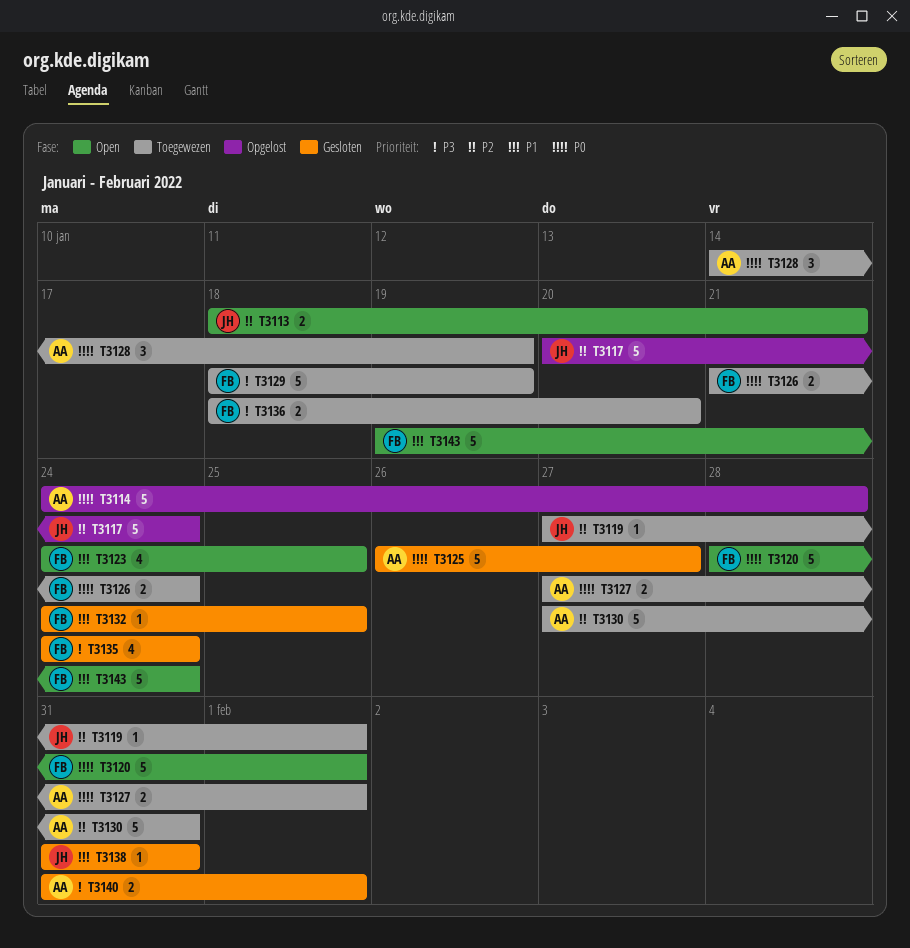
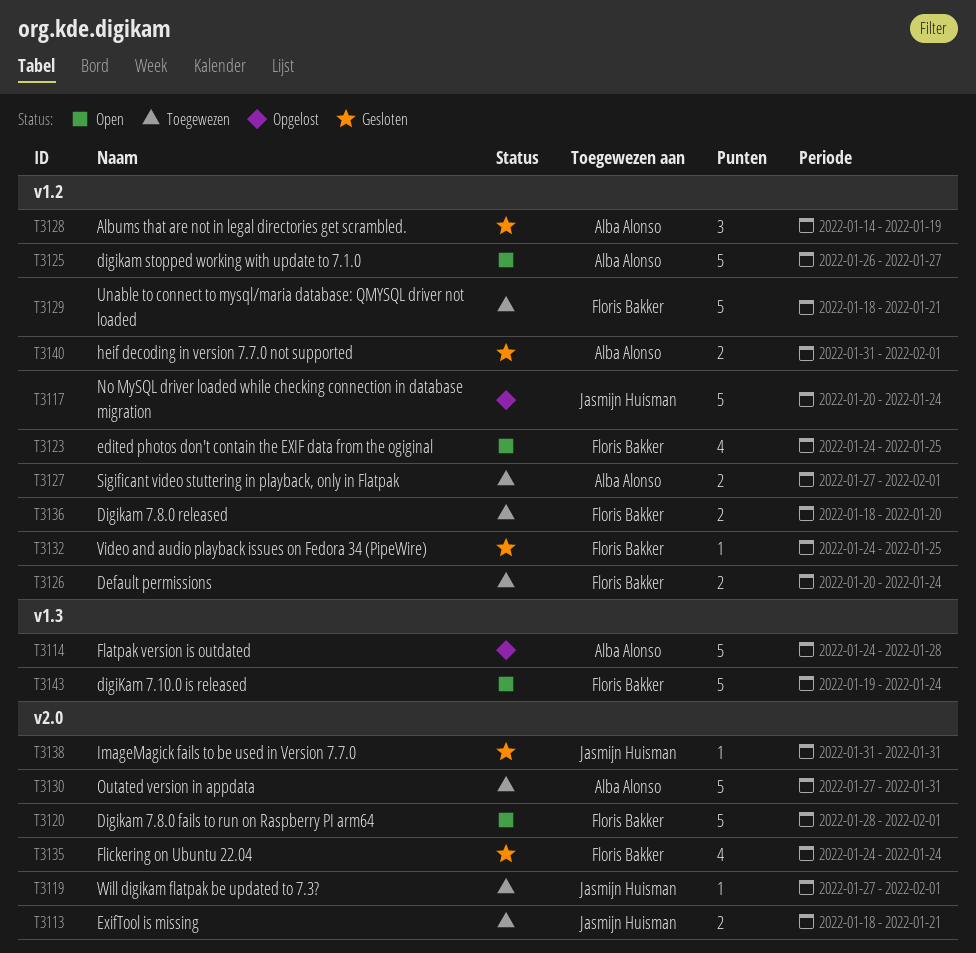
T3113, status: Open -> Toegewezen
T3125, status: Gesloten -> Open
T3126, start: Jan 21 -> Jan 20
T3128, status: Toegewezen -> Gesloten
T3129, due: Jan 19 -> Jan 21

